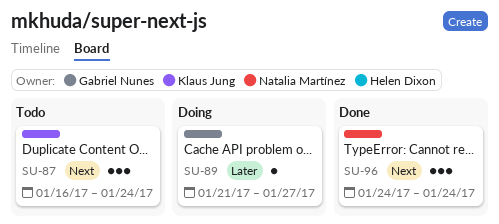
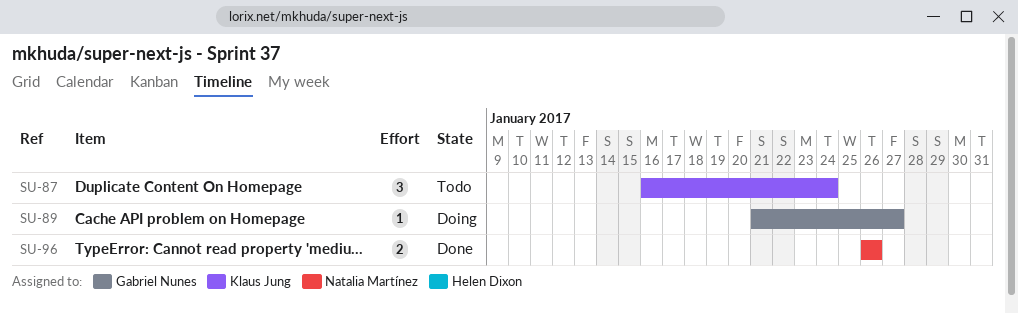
SU-96, estimate: 3 -> 2
SU-96, start: Jan 24 -> Jan 26
SU-96, due: Jan 24 -> Jan 26

